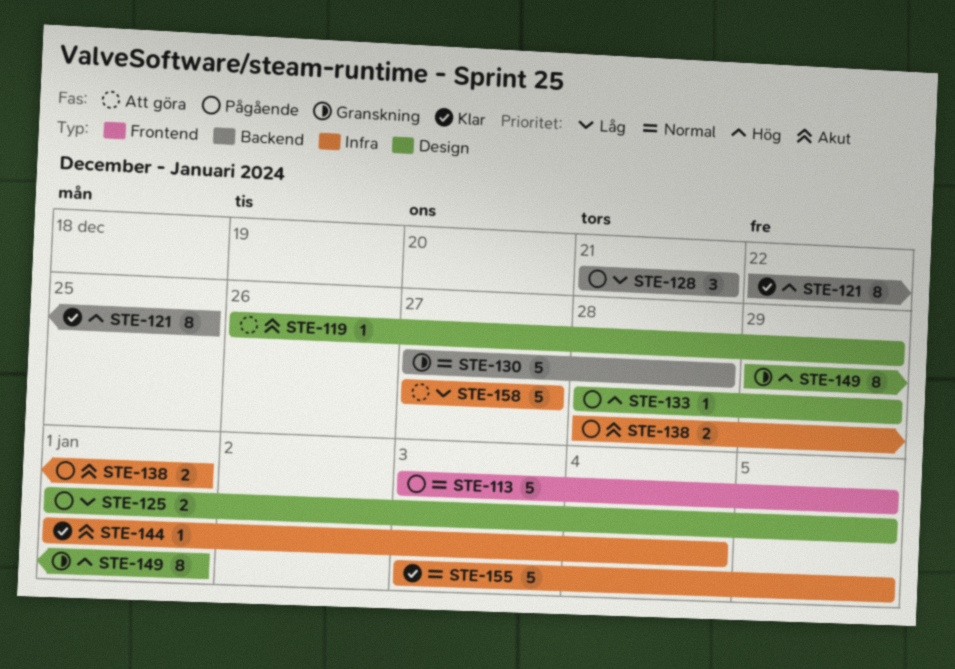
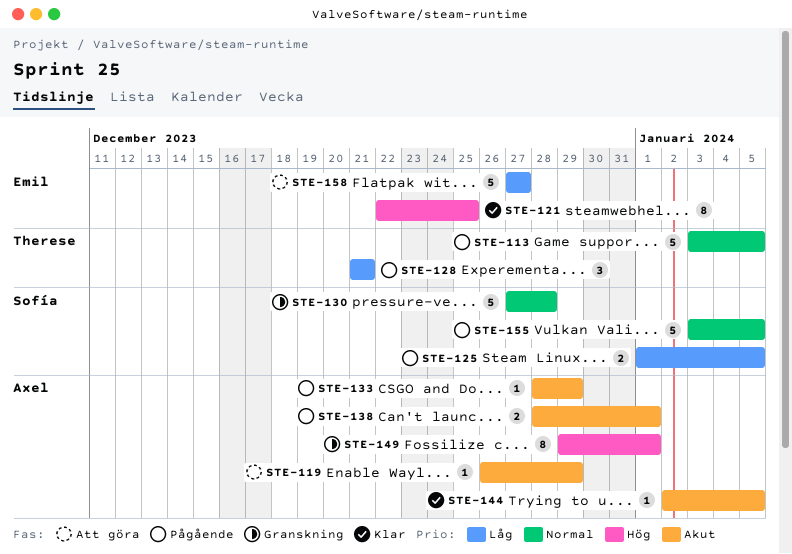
STE-133, priority: Hög -> Akut
STE-144, start: Jan 1 -> Jan 2
STE-144, due: Jan 4 -> Jan 5
STE-155, status: Klar -> Pågående

